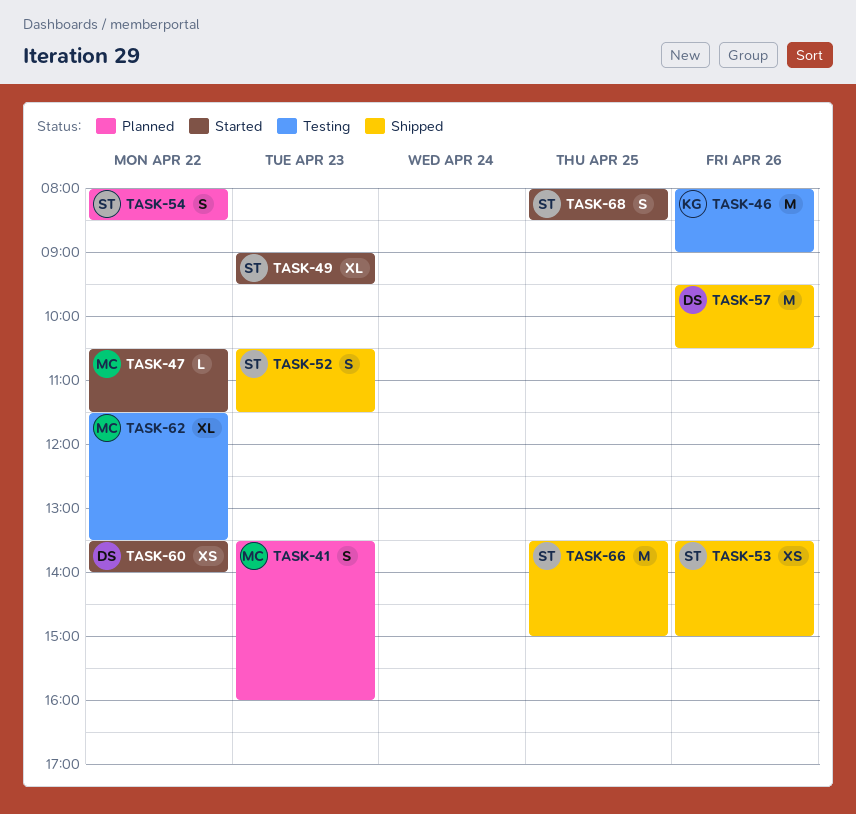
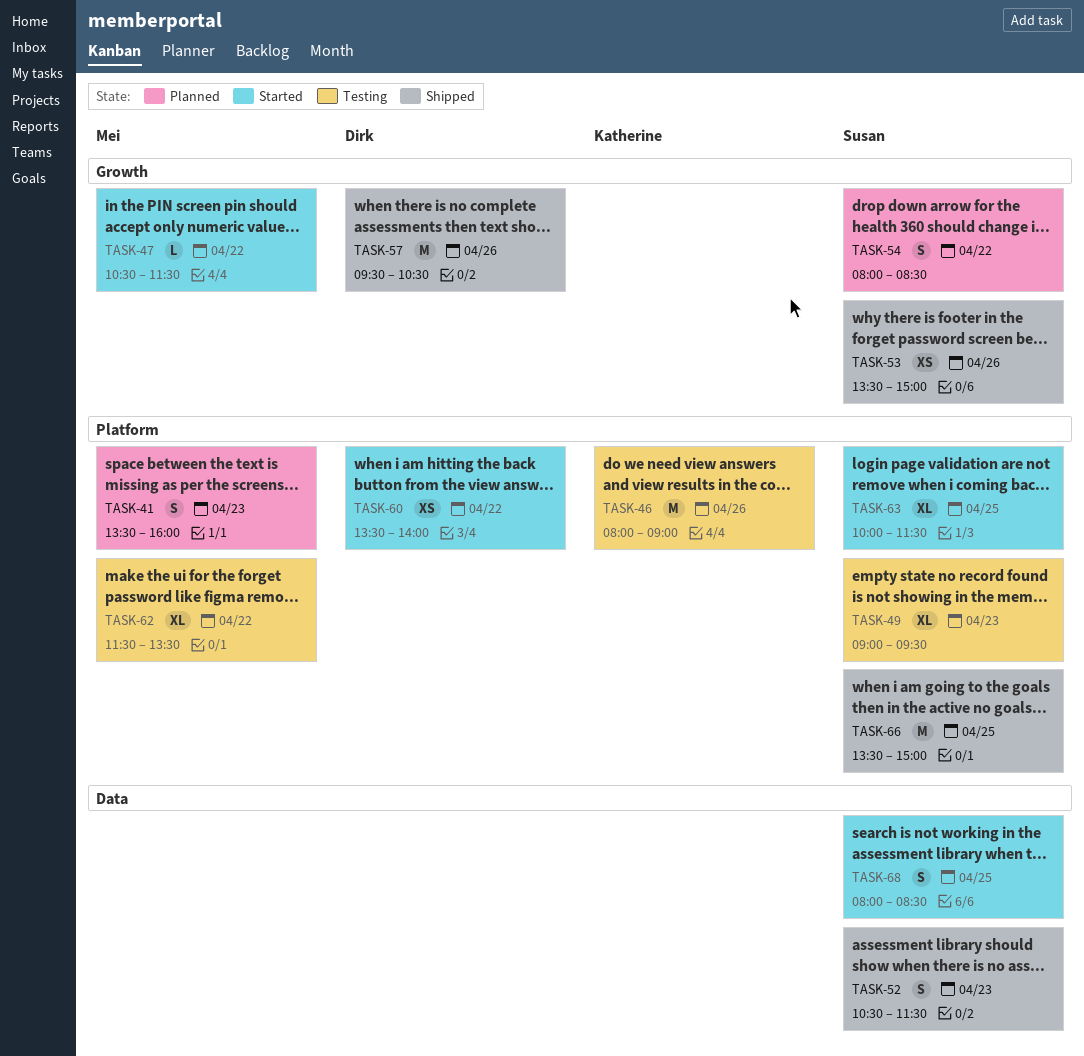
TASK-49, status: Started -> Testing
TASK-63: none -> present

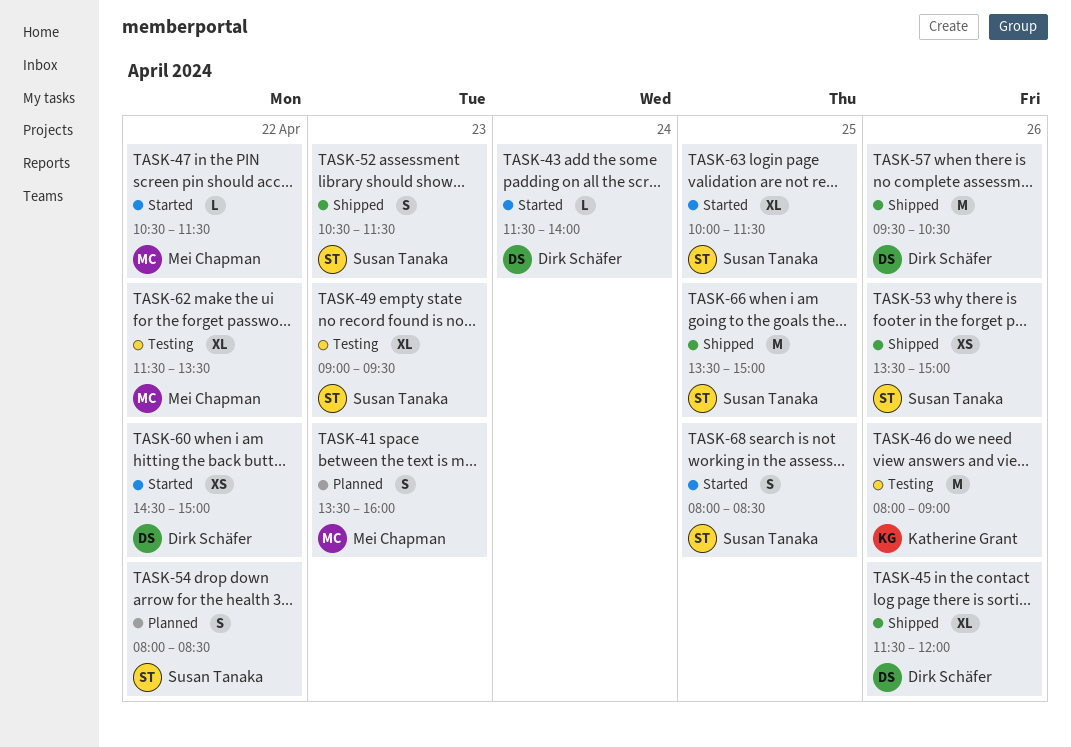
TASK-43: none -> present
TASK-45: none -> present
TASK-60, begins: 13:30 -> 14:30
TASK-60, ends: 14:00 -> 15:00

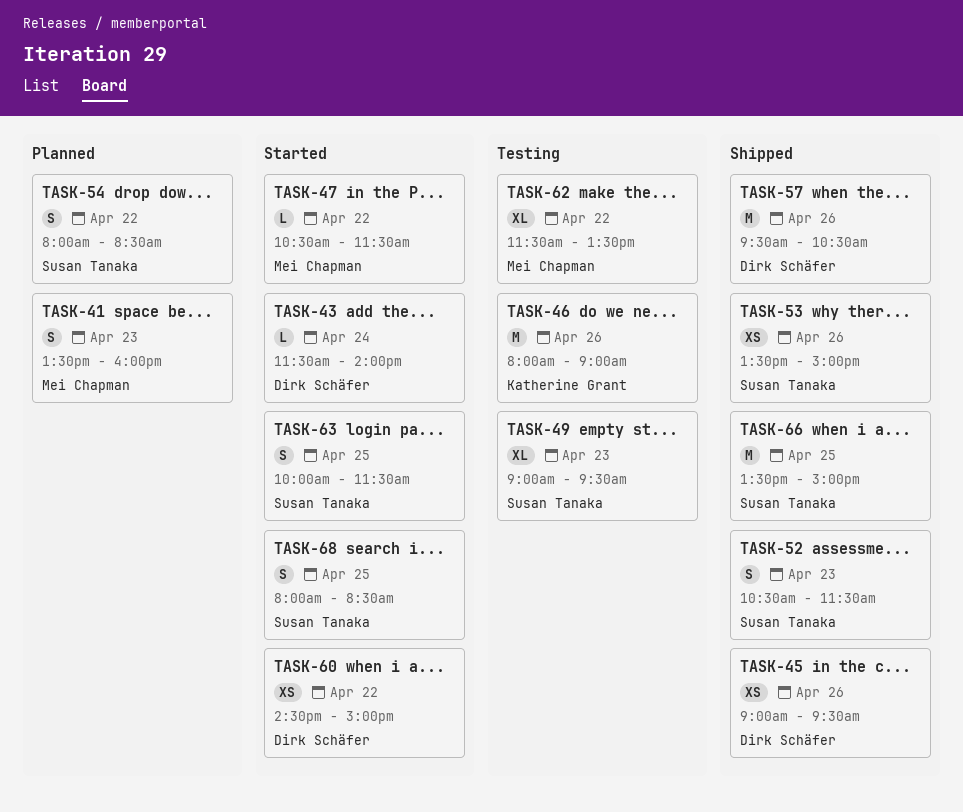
TASK-45, estimate: XL -> XS
TASK-45, begins: 11:30 -> 09:00
TASK-45, ends: 12:00 -> 09:30
TASK-63, estimate: XL -> S

